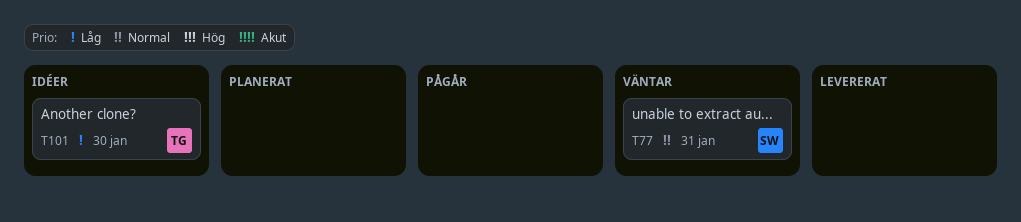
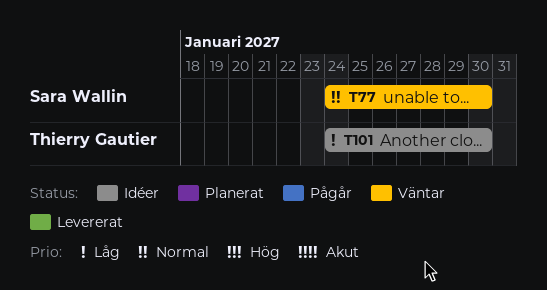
T77, due: Jan 31 -> Jan 30

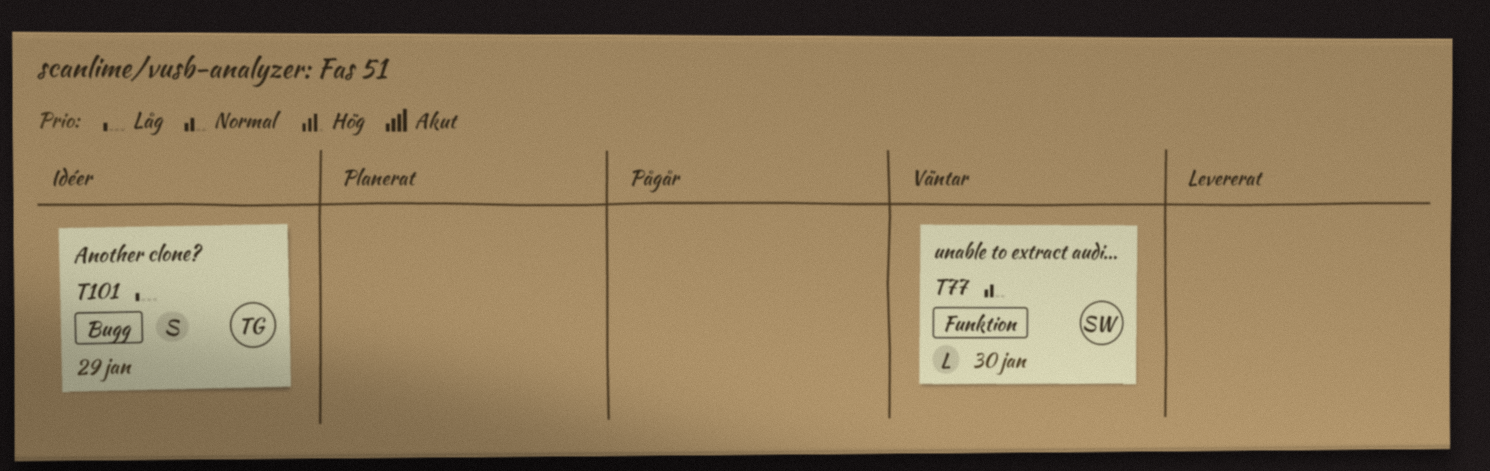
T101, due: Jan 30 -> Jan 29

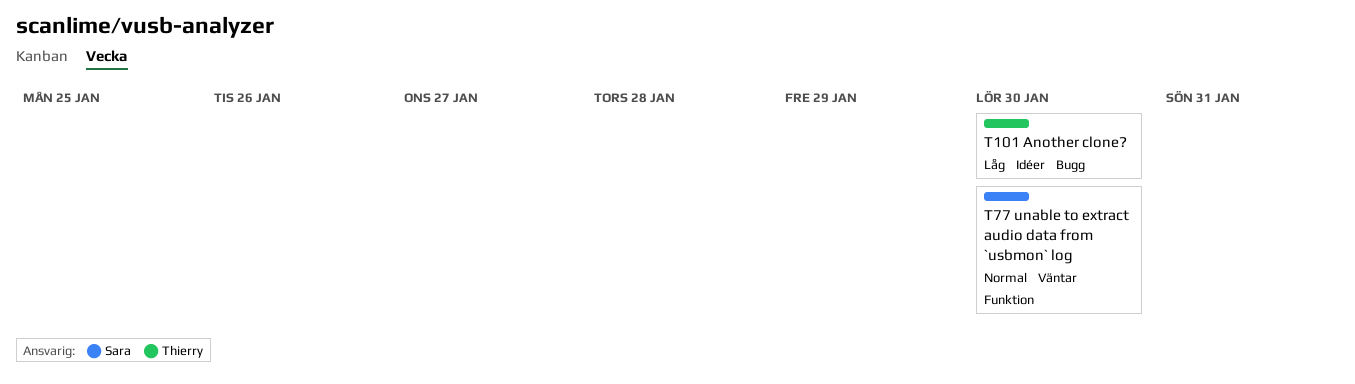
T101, due: Jan 29 -> Jan 30

